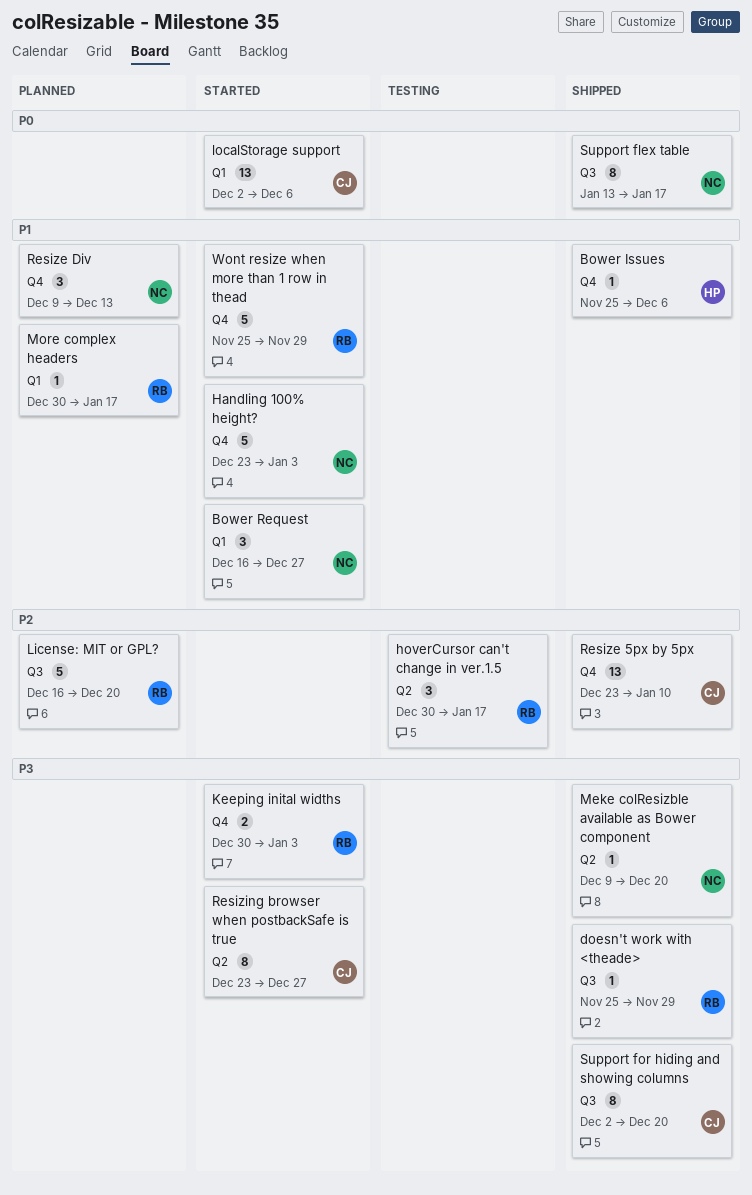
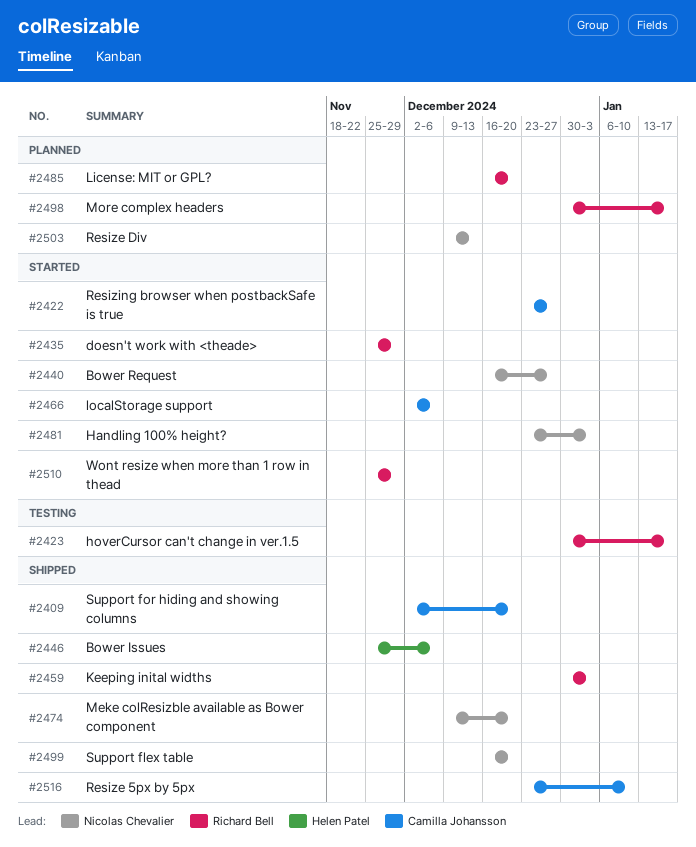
doesn't work with <theade>, status: Shipped -> Started
Keeping inital widths, status: Started -> Shipped
Support flex table, start: Jan 13 -> Dec 16
Support flex table, due: Jan 17 -> Dec 20

